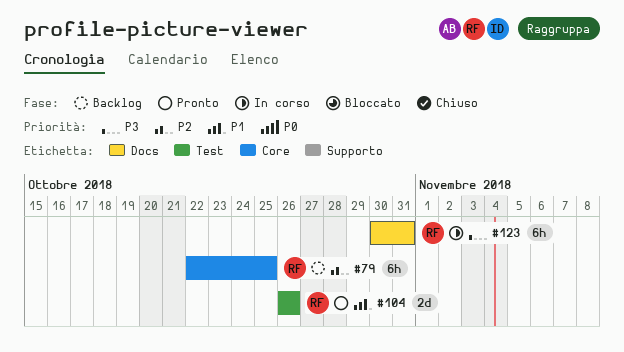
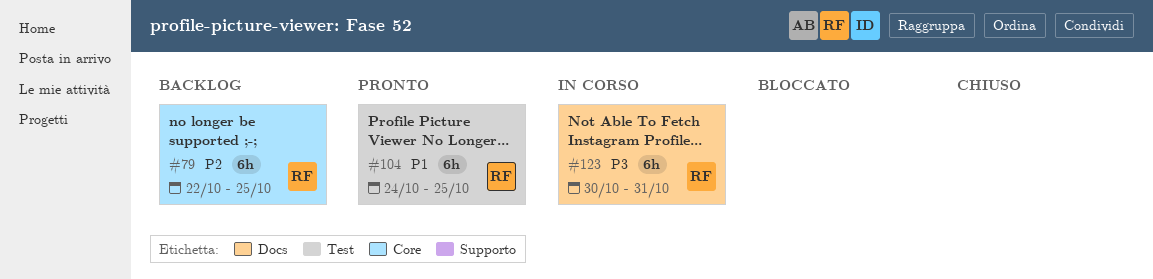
#104, estimate: 2d -> 6h
#104, start: Oct 26 -> Oct 24
#104, due: Oct 26 -> Oct 25

